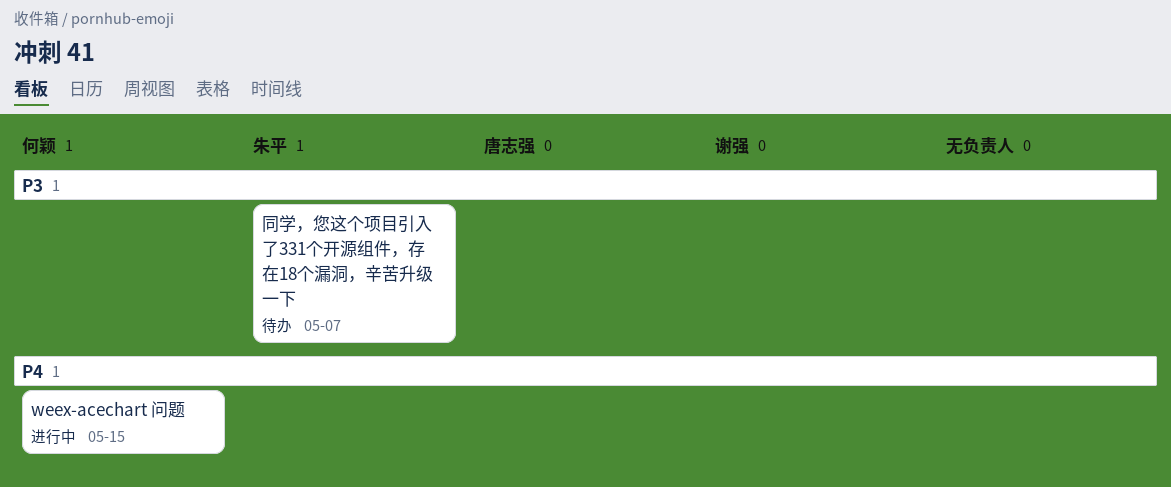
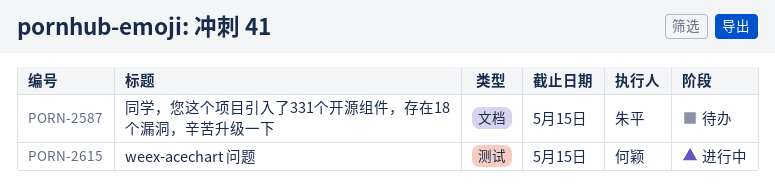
同学，您这个项目引入了331个开源组件，存在18个漏洞，辛苦升级一下, due: May 7 -> May 15

